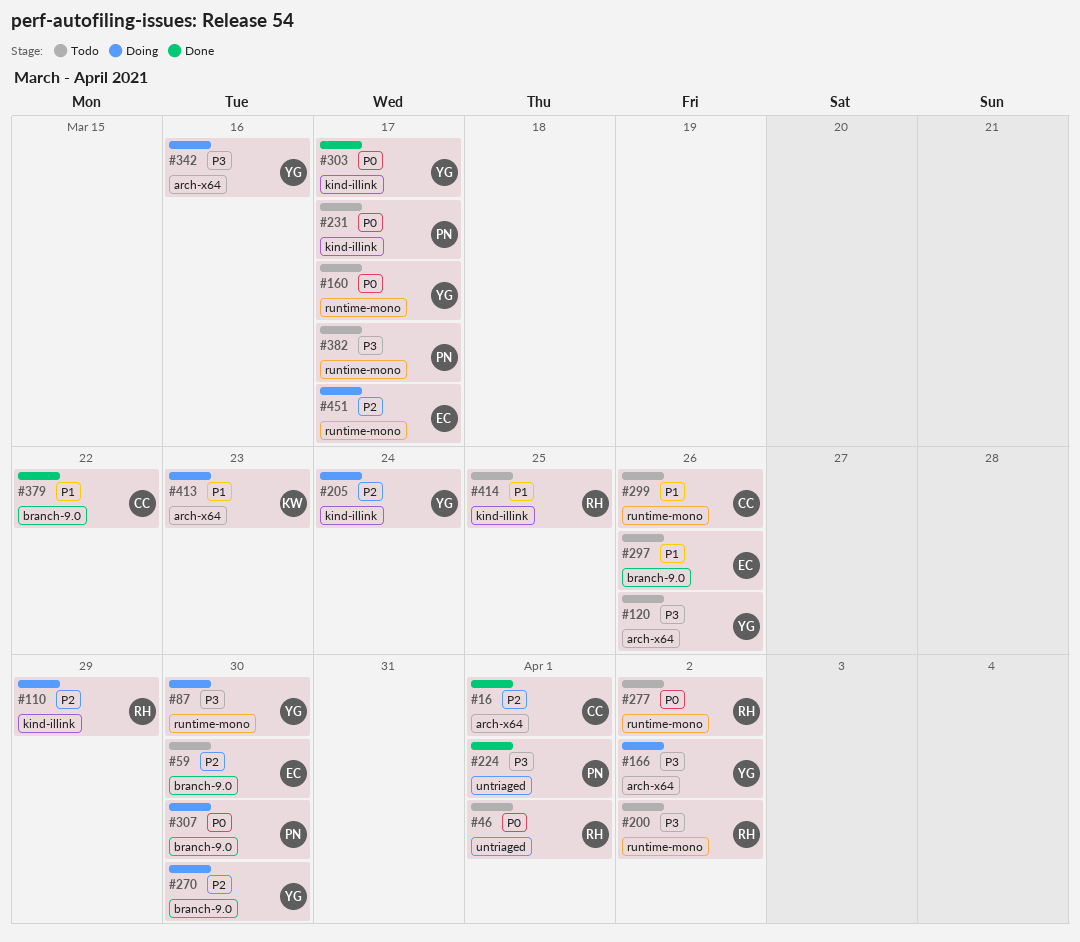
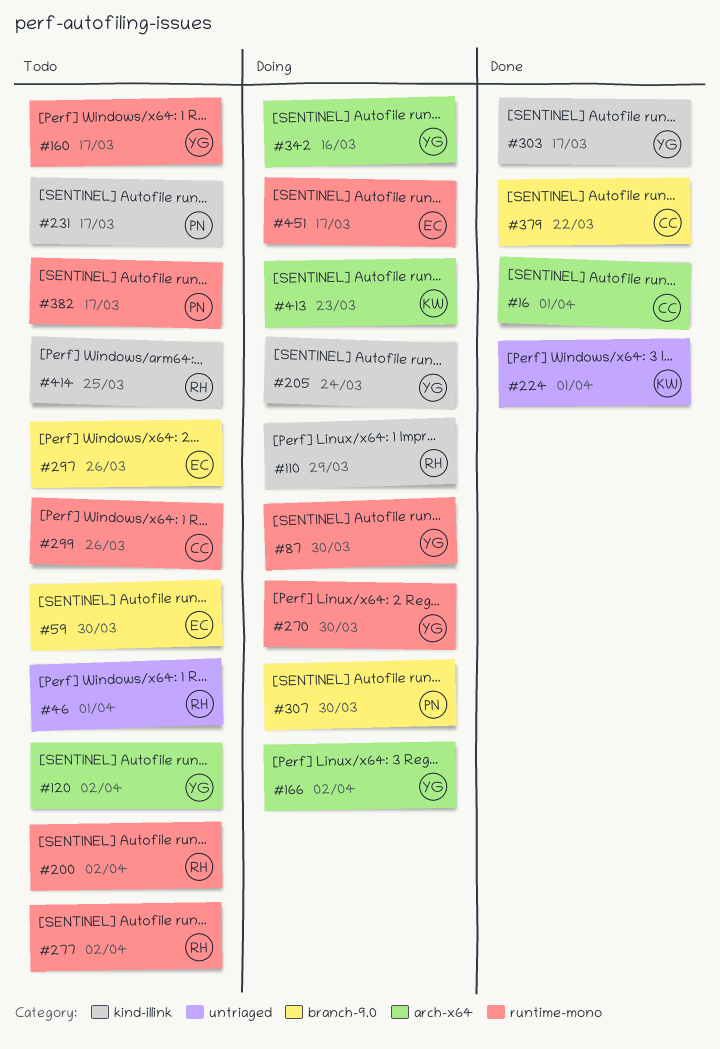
#120, due: Mar 26 -> Apr 2
#224, owner: PN -> KW
#270, label: branch-9.0 -> runtime-mono

